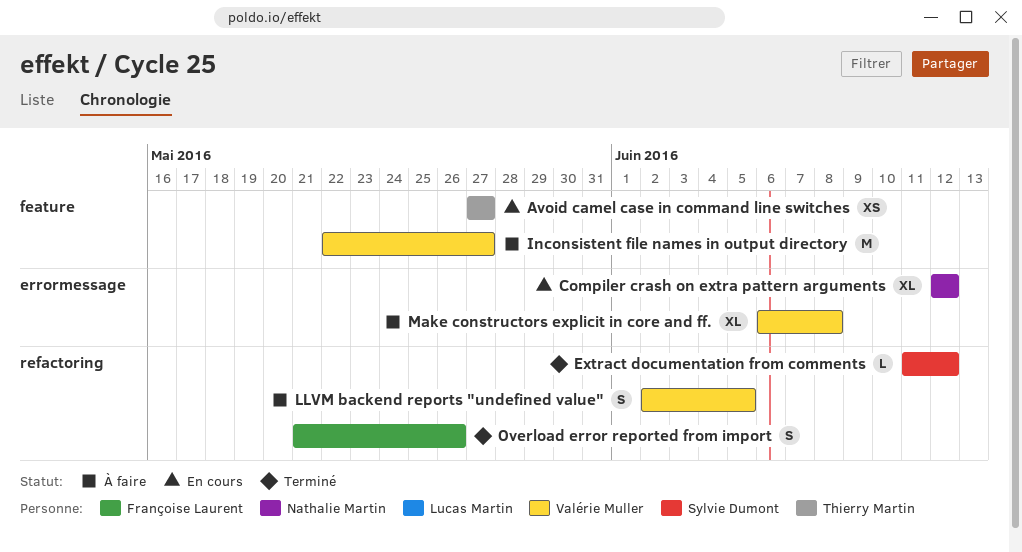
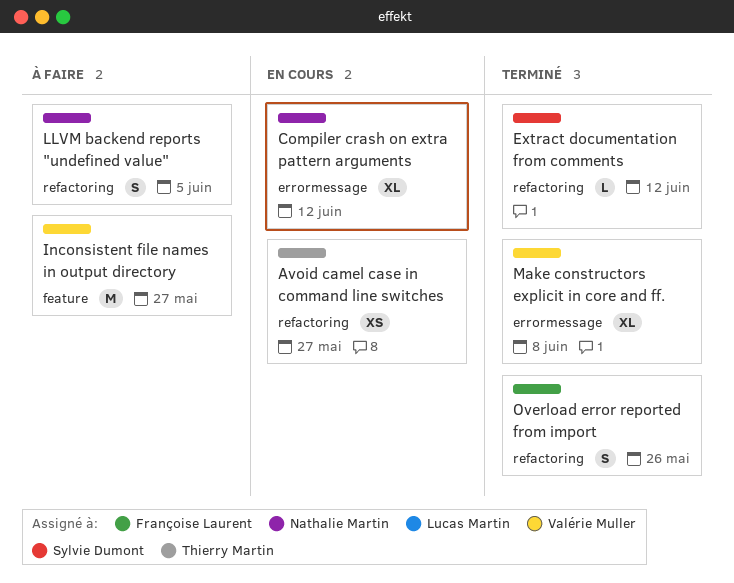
Avoid camel case in command line switches, label: feature -> refactoring
LLVM backend reports "undefined value", owner: Valérie Muller -> Nathalie Martin
Make constructors explicit in core and ff., status: À faire -> Terminé

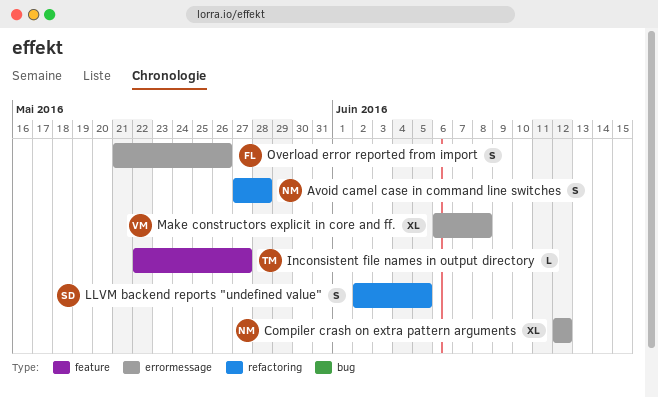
Avoid camel case in command line switches, owner: Thierry Martin -> Nathalie Martin
Avoid camel case in command line switches, estimate: XS -> S
Avoid camel case in command line switches, due: May 27 -> May 28
Extract documentation from comments: present -> none
Inconsistent file names in output directory, owner: Valérie Muller -> Thierry Martin
Inconsistent file names in output directory, estimate: M -> L
LLVM backend reports "undefined value", owner: Nathalie Martin -> Sylvie Dumont
Overload error reported from import, label: refactoring -> errormessage

